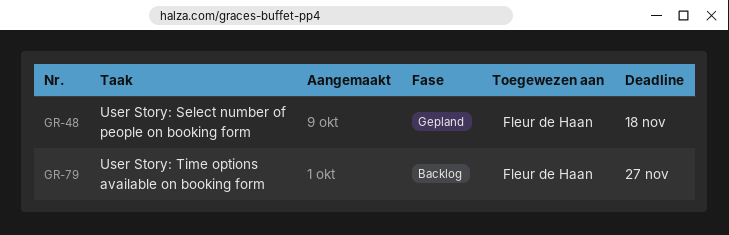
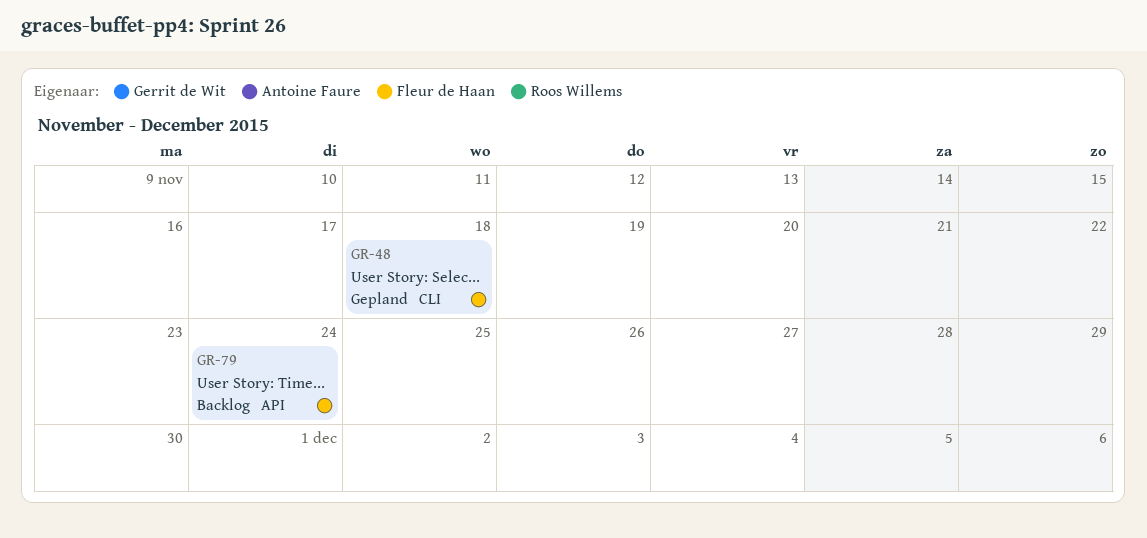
GR-79, due: Nov 27 -> Nov 24

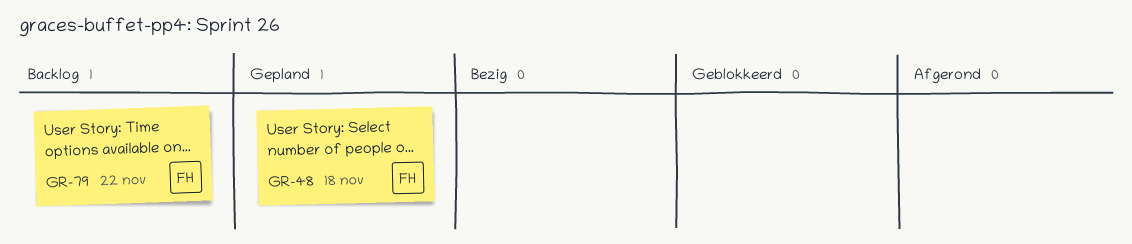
GR-79, due: Nov 24 -> Nov 22

